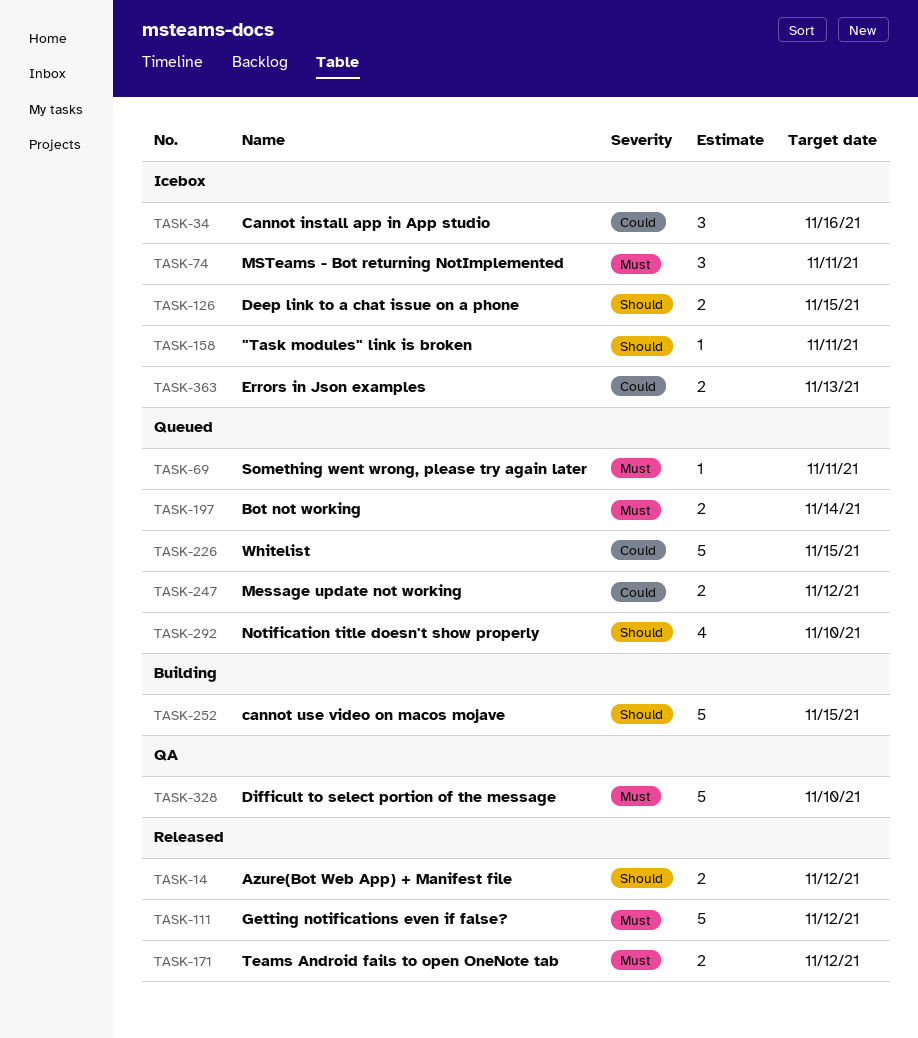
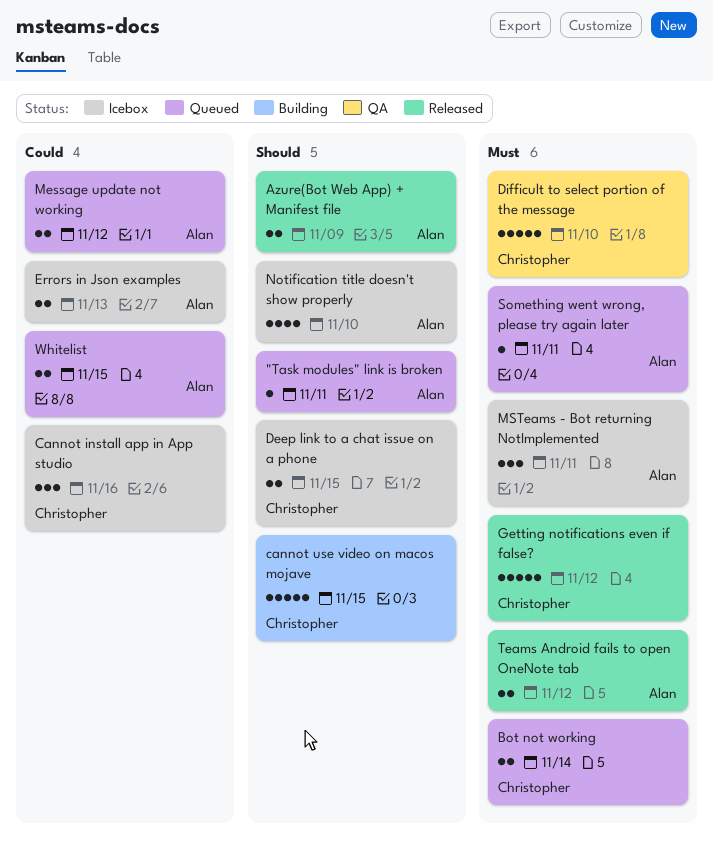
"Task modules" link is broken, status: Icebox -> Queued
Azure(Bot Web App) + Manifest file, due: Nov 12 -> Nov 9
Notification title doesn't show properly, status: Queued -> Icebox
Whitelist, estimate: 5 -> 2

